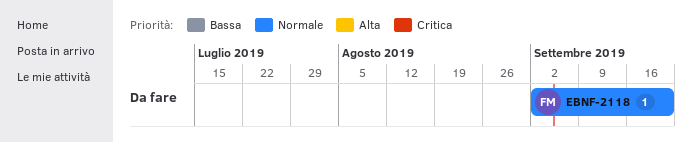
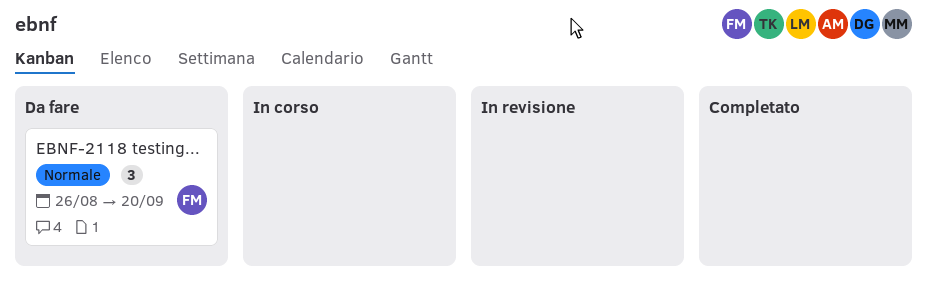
EBNF-2118, estimate: 1 -> 3
EBNF-2118, start: Sep 2 -> Aug 26

